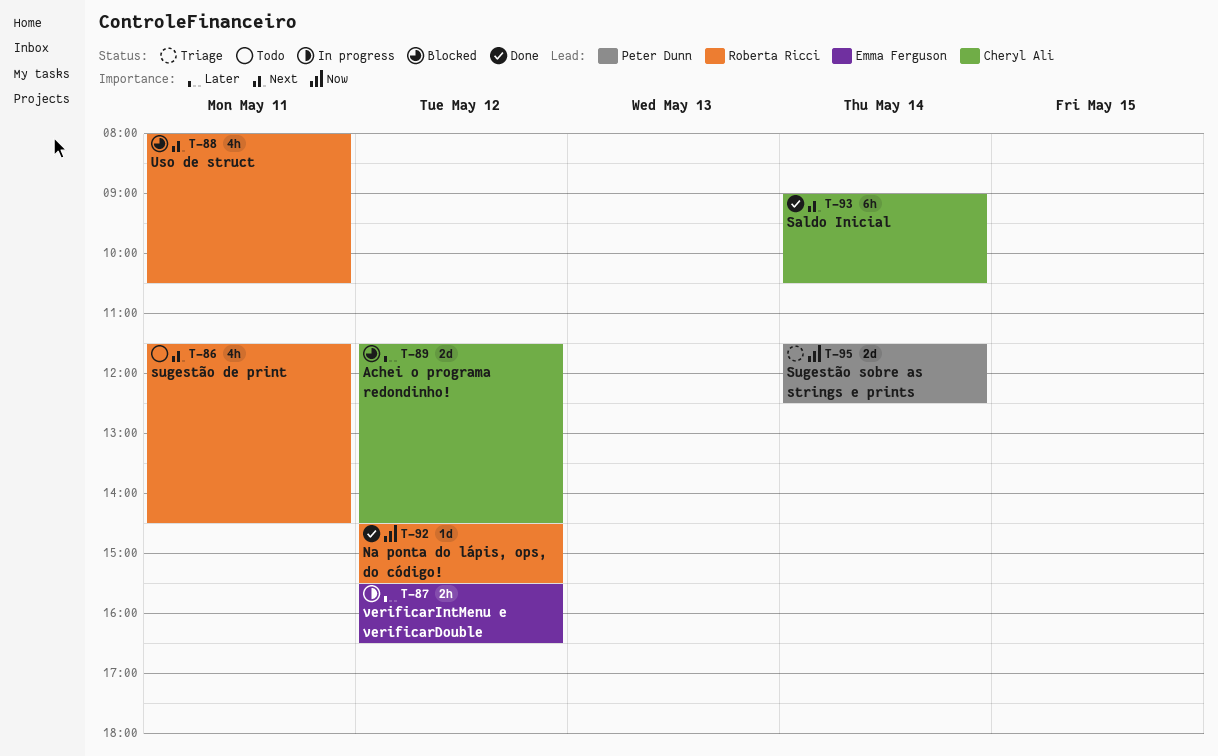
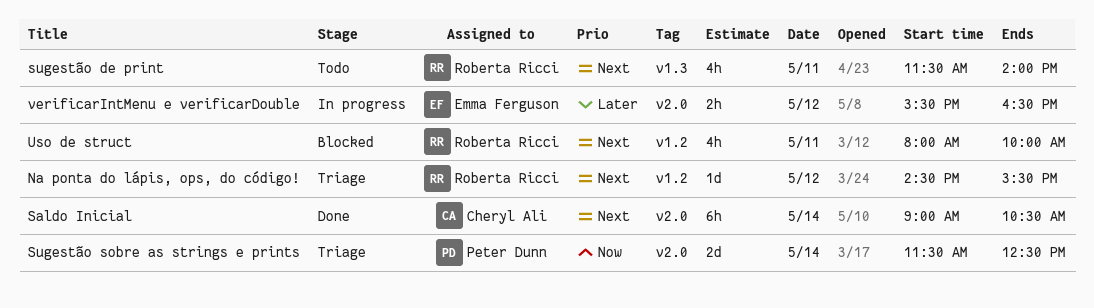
Achei o programa redondinho!: present -> none
Na ponta do lápis, ops, do código!, status: Done -> Triage
Na ponta do lápis, ops, do código!, priority: Now -> Next
sugestão de print, ends: 14:30 -> 14:00
Uso de struct, ends: 10:30 -> 10:00

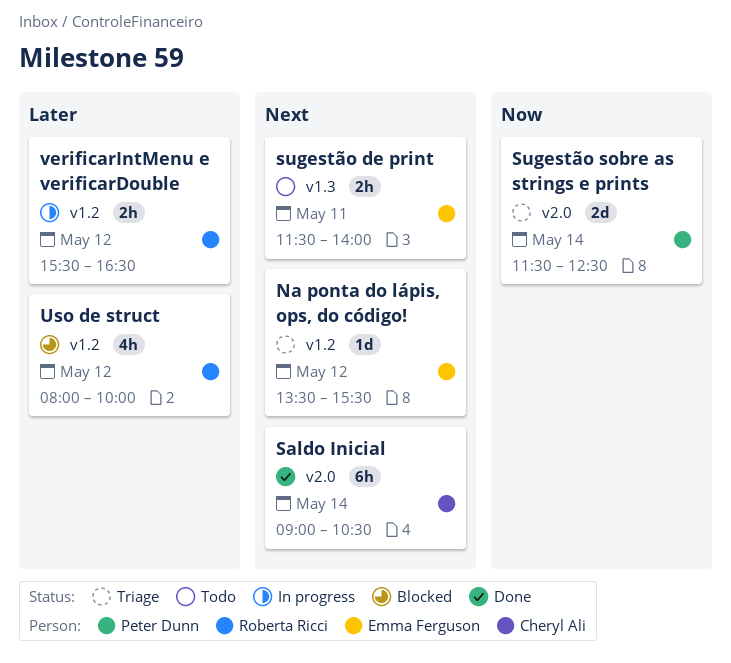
Na ponta do lápis, ops, do código!, owner: Roberta Ricci -> Emma Ferguson
Na ponta do lápis, ops, do código!, begins: 14:30 -> 13:30
sugestão de print, owner: Roberta Ricci -> Emma Ferguson
sugestão de print, estimate: 4h -> 2h
Uso de struct, priority: Next -> Later
Uso de struct, day: May 11 -> May 12
verificarIntMenu e verificarDouble, owner: Emma Ferguson -> Roberta Ricci
verificarIntMenu e verificarDouble, label: v2.0 -> v1.2

